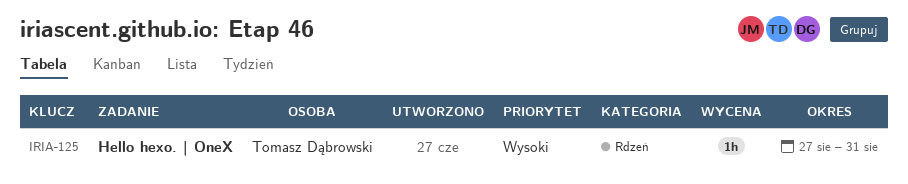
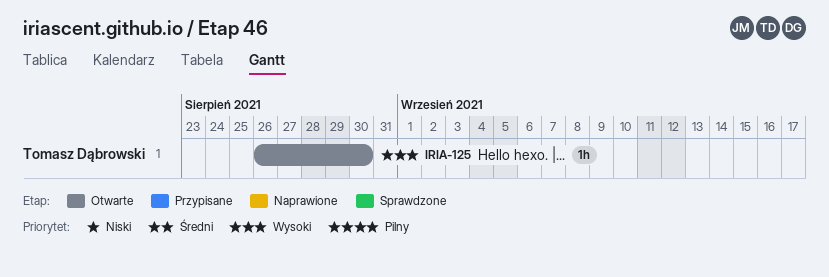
IRIA-125, start: Aug 27 -> Aug 26
IRIA-125, due: Aug 31 -> Aug 30

